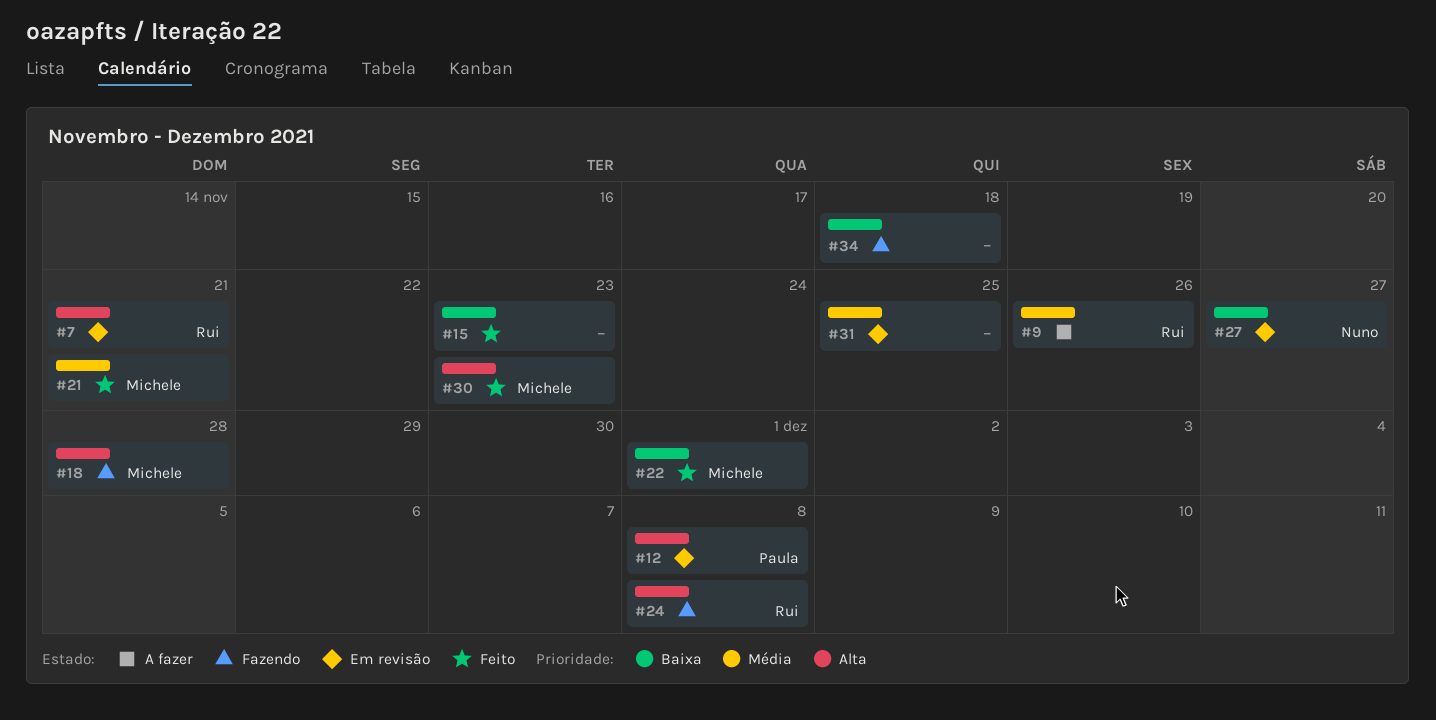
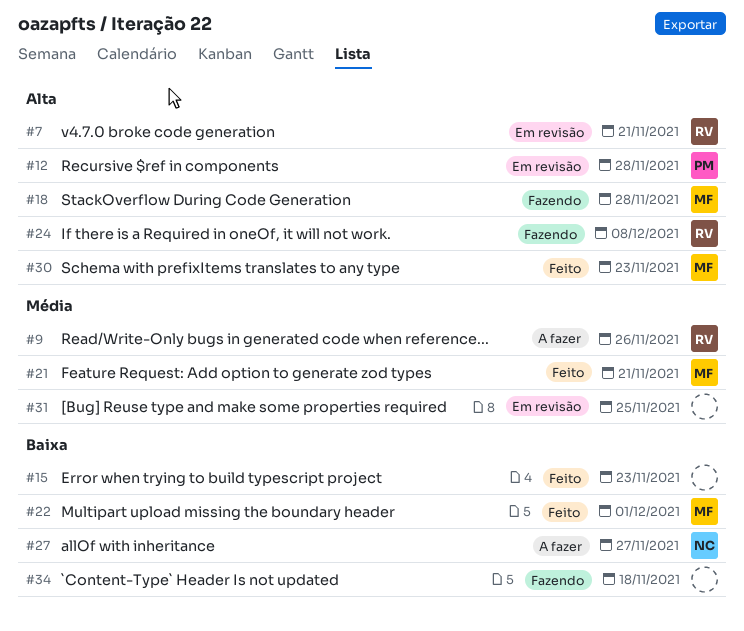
#12, due: Dec 8 -> Nov 28
#27, status: Em revisão -> A fazer

